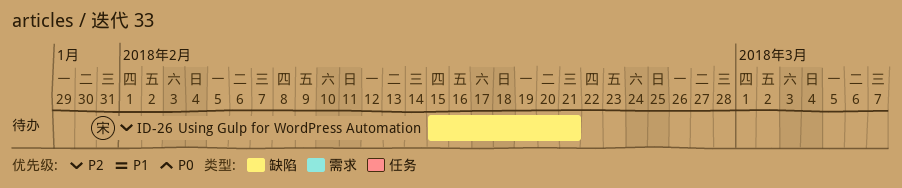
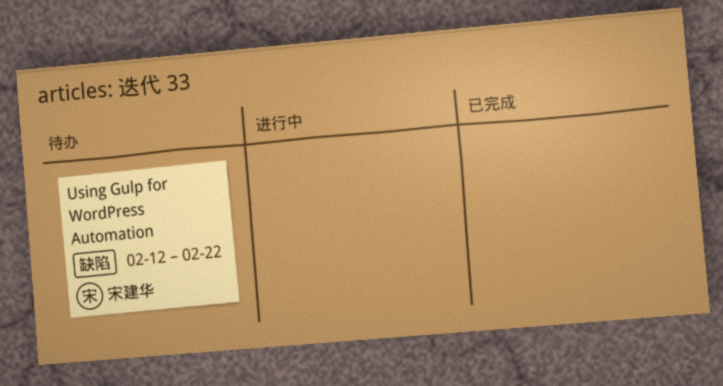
Using Gulp for WordPress Automation, start: Feb 15 -> Feb 12
Using Gulp for WordPress Automation, due: Feb 21 -> Feb 22

